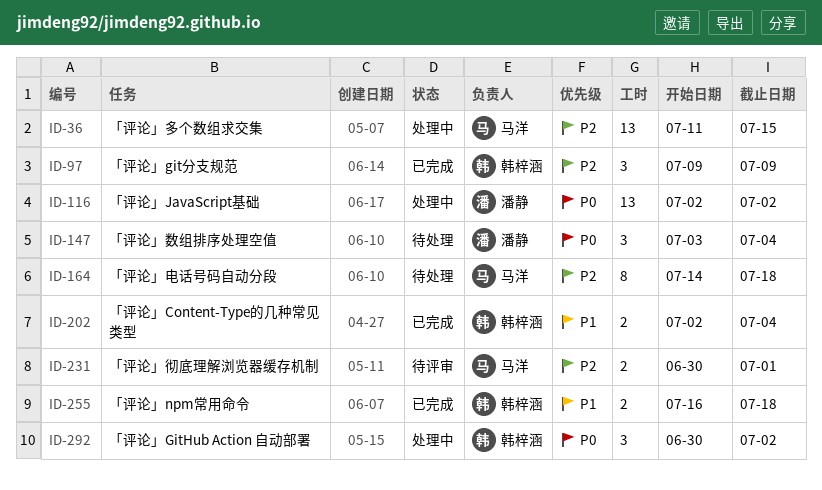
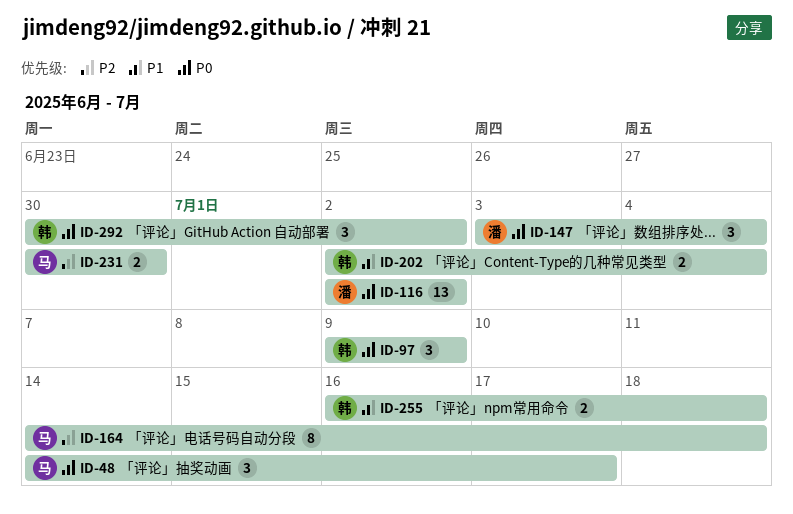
ID-36: present -> none
ID-48: none -> present
ID-97, priority: P2 -> P0
ID-231, due: Jul 1 -> Jun 30

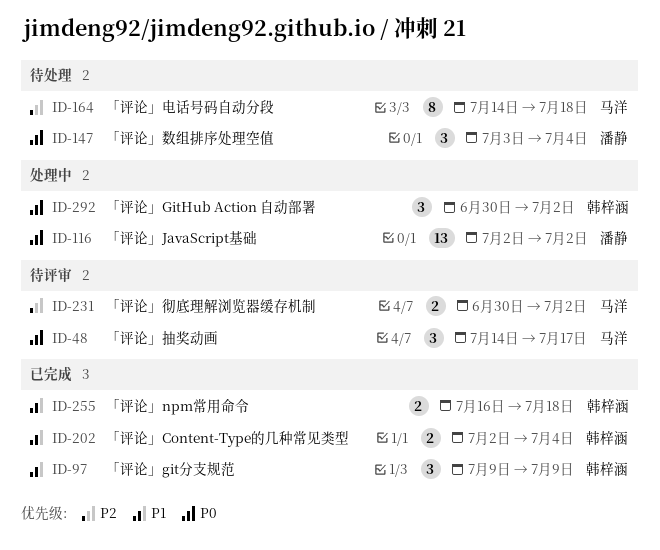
ID-97, priority: P0 -> P1
ID-231, due: Jun 30 -> Jul 2

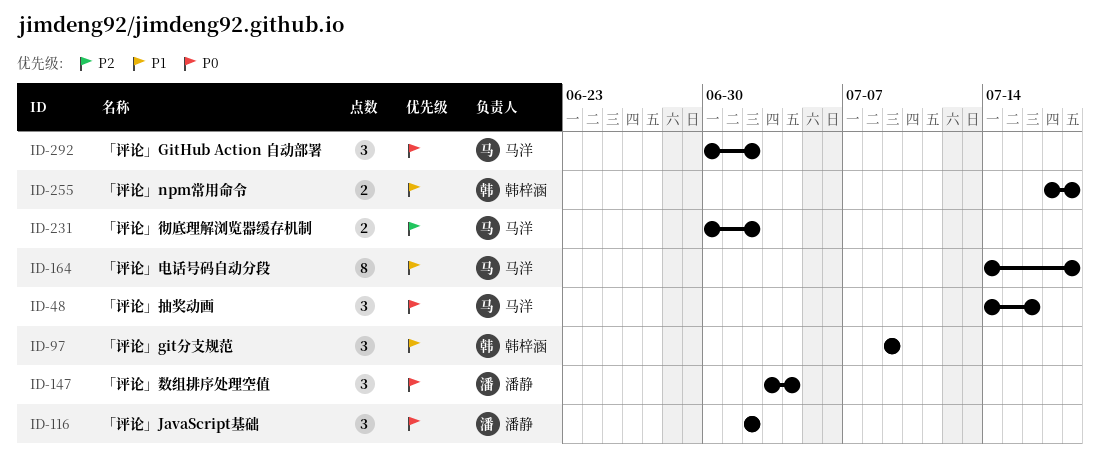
ID-48, due: Jul 17 -> Jul 16
ID-116, estimate: 13 -> 3
ID-164, priority: P2 -> P1
ID-202: present -> none
ID-255, start: Jul 16 -> Jul 17
ID-292, owner: 韩梓涵 -> 马洋

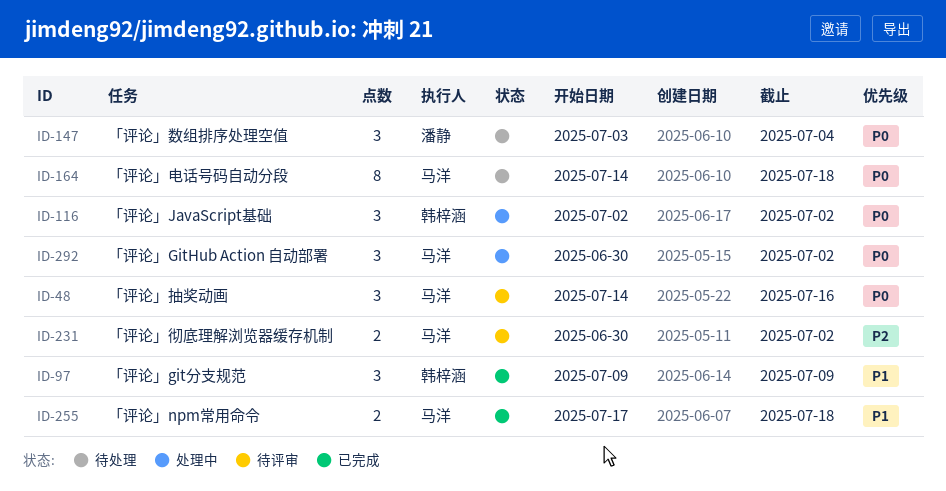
ID-116, owner: 潘静 -> 韩梓涵
ID-164, priority: P1 -> P0
ID-255, owner: 韩梓涵 -> 马洋

